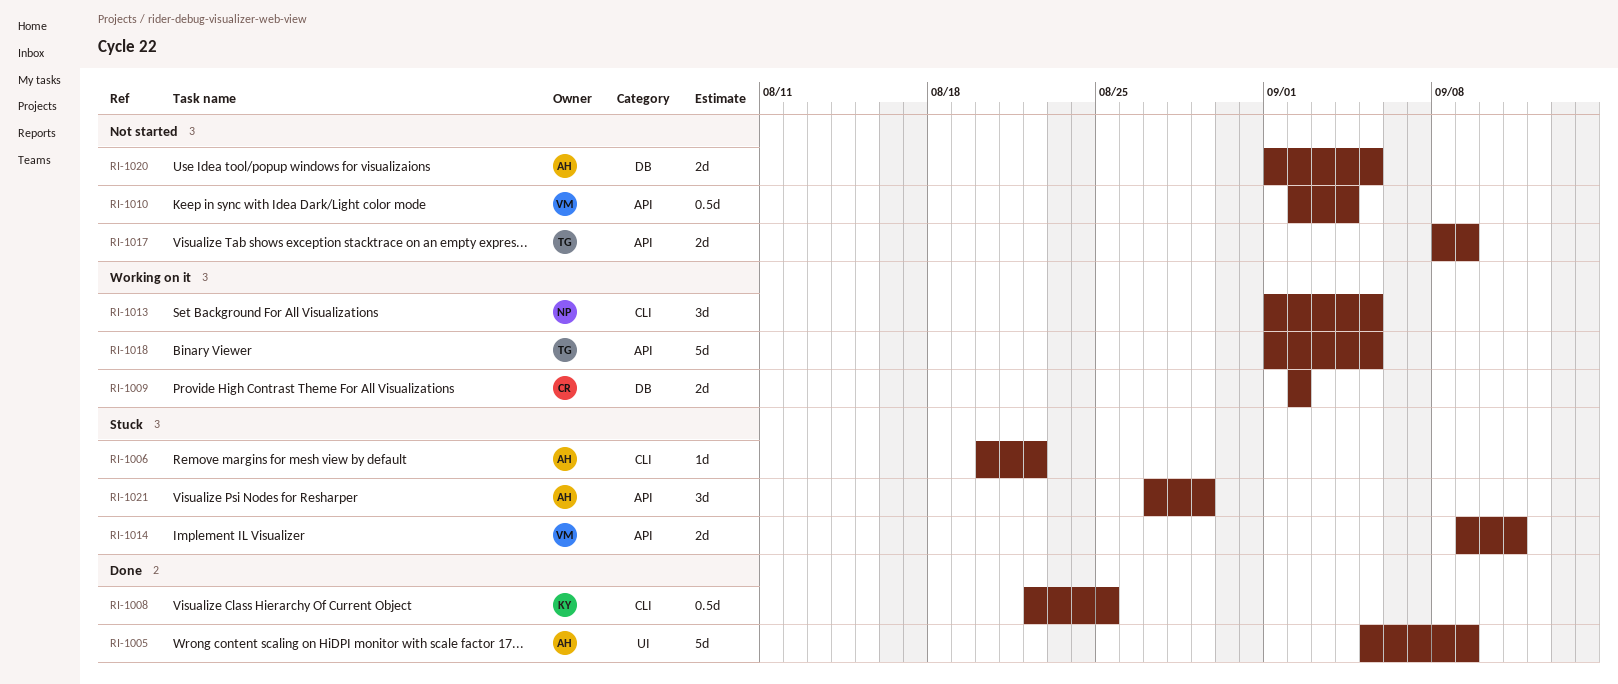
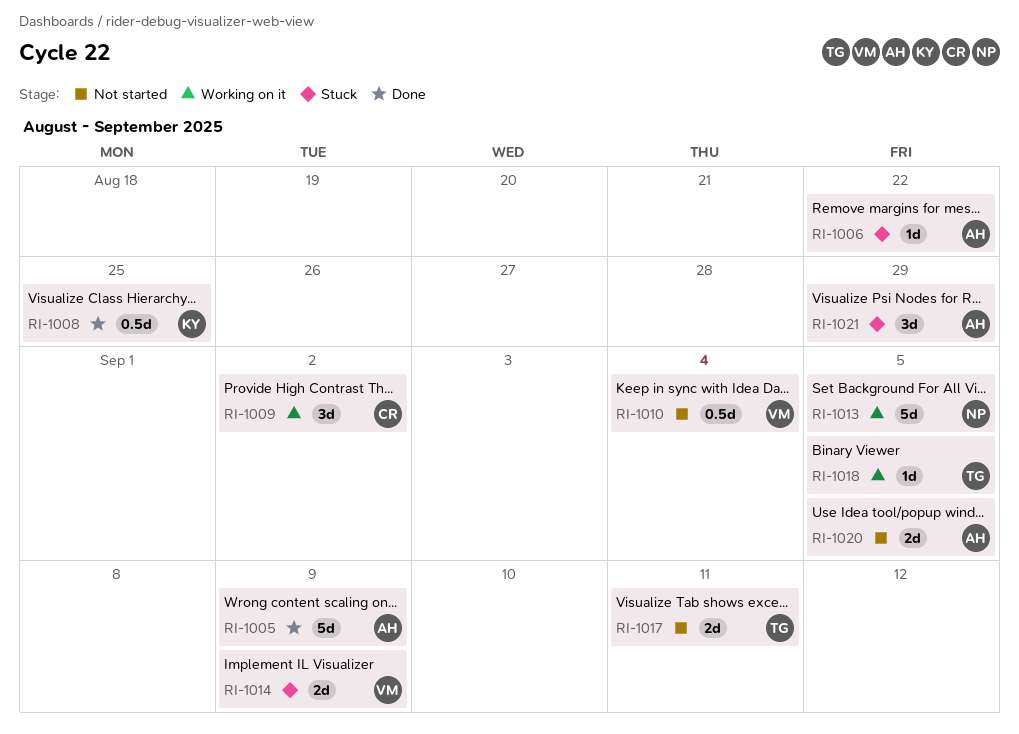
RI-1009, estimate: 2d -> 3d
RI-1013, estimate: 3d -> 5d
RI-1014, due: Sep 11 -> Sep 9
RI-1017, due: Sep 9 -> Sep 11
RI-1018, estimate: 5d -> 1d

